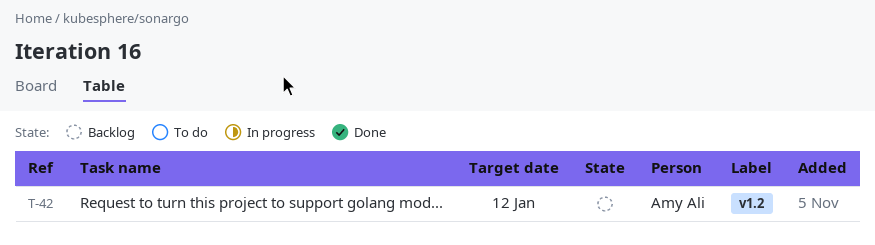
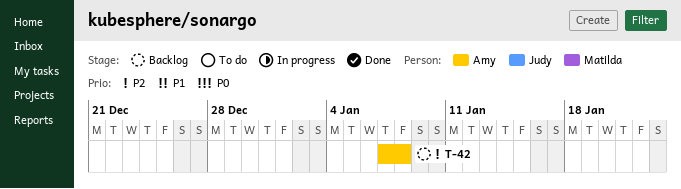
T-42, due: Jan 12 -> Jan 8

